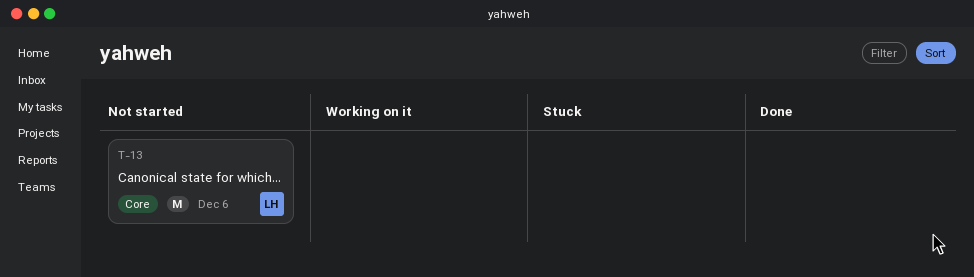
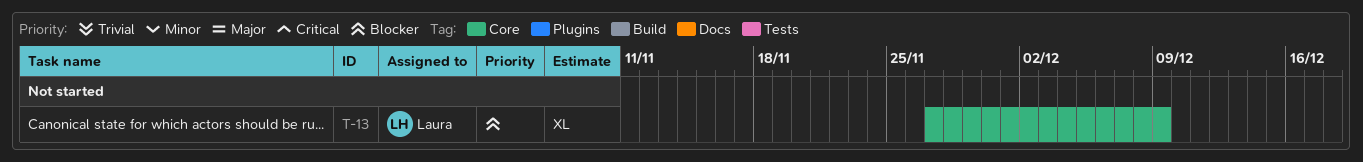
T-13, estimate: M -> XL
T-13, due: Dec 6 -> Dec 9

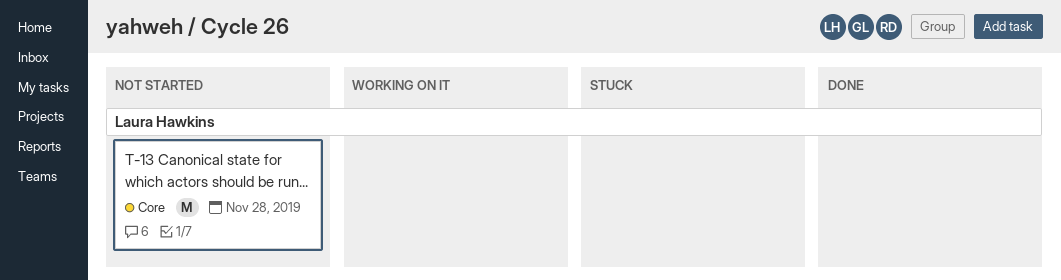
T-13, estimate: XL -> M
T-13, due: Dec 9 -> Nov 28

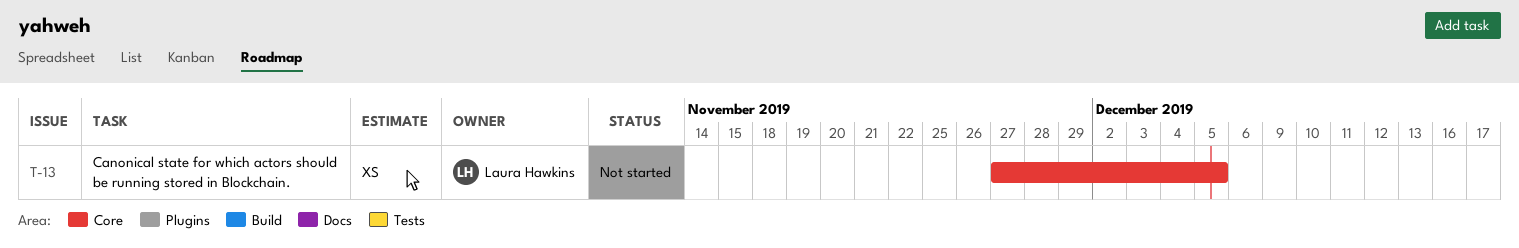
T-13, estimate: M -> XS
T-13, due: Nov 28 -> Dec 5

